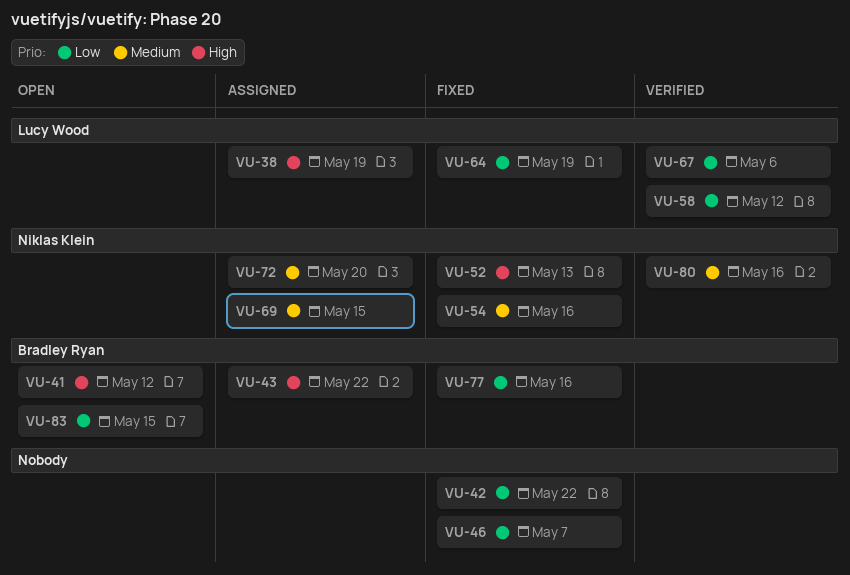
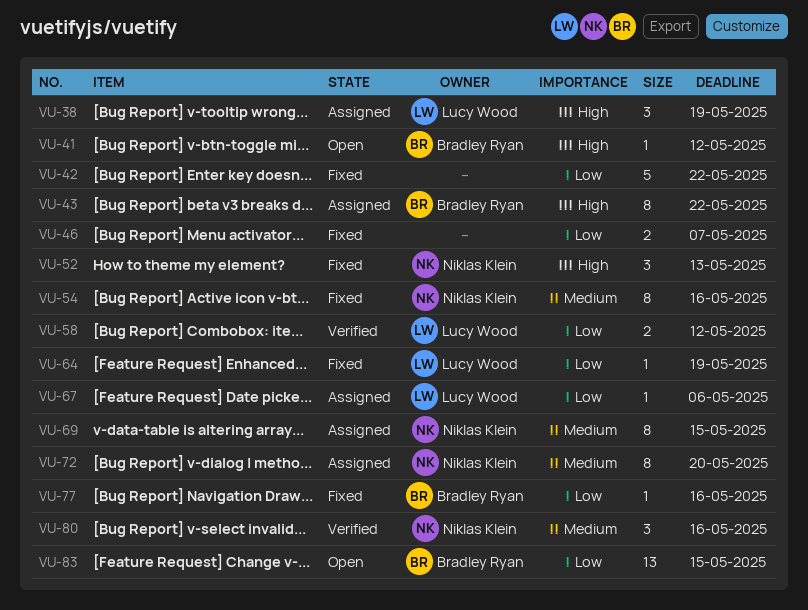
VU-67, status: Verified -> Assigned

